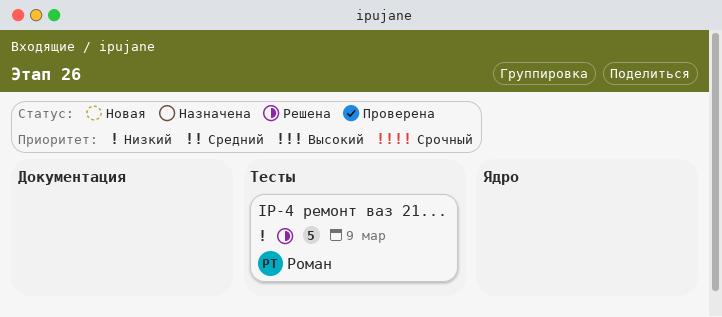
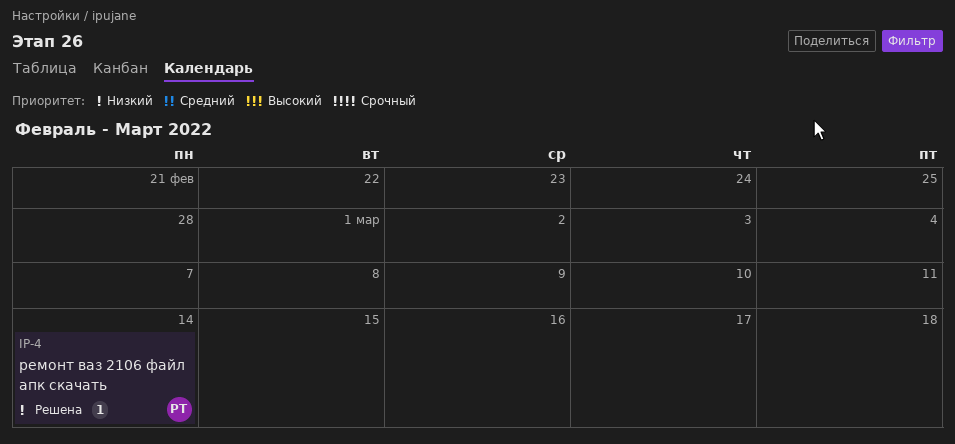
IP-4, estimate: 5 -> 1
IP-4, due: Mar 9 -> Mar 14

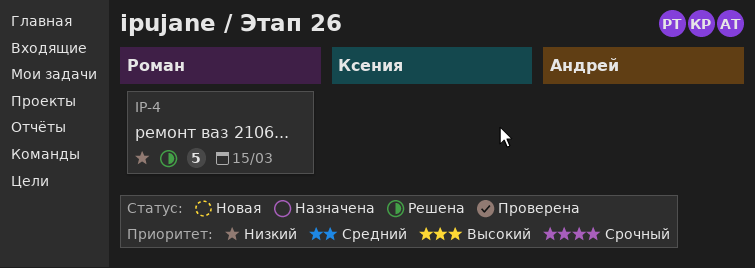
IP-4, estimate: 1 -> 5
IP-4, due: Mar 14 -> Mar 15

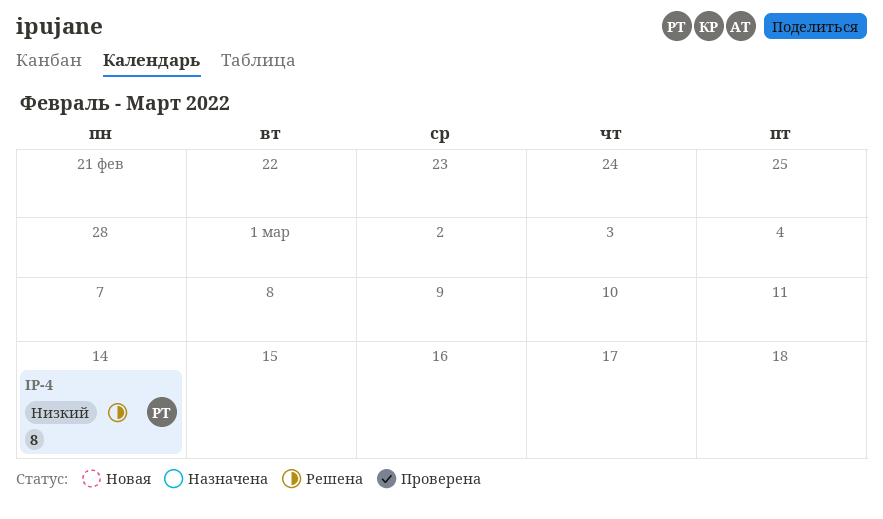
IP-4, estimate: 5 -> 8
IP-4, due: Mar 15 -> Mar 14

